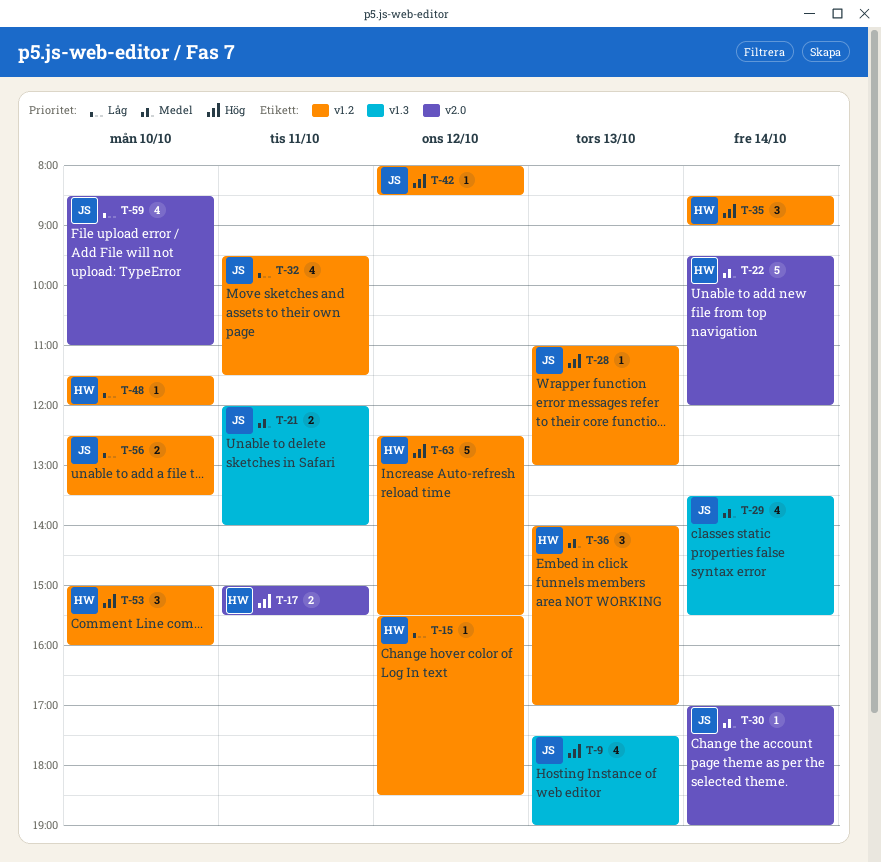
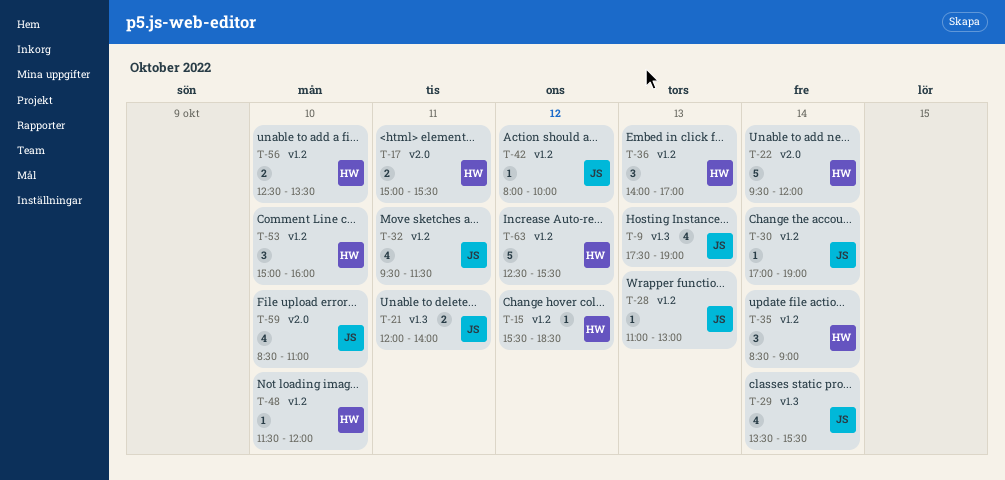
T-30, label: v2.0 -> v1.2
T-42, ends: 08:30 -> 10:00
T-56, owner: JS -> HW

